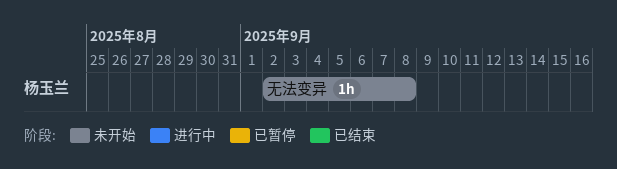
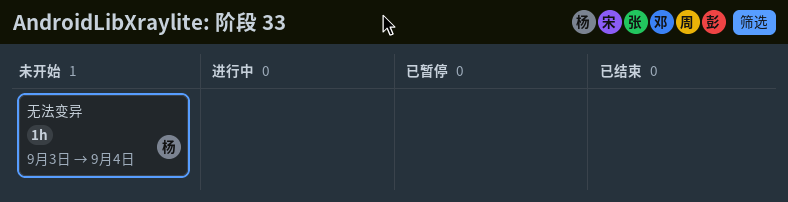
无法变异, start: Sep 2 -> Sep 3
无法变异, due: Sep 8 -> Sep 4

